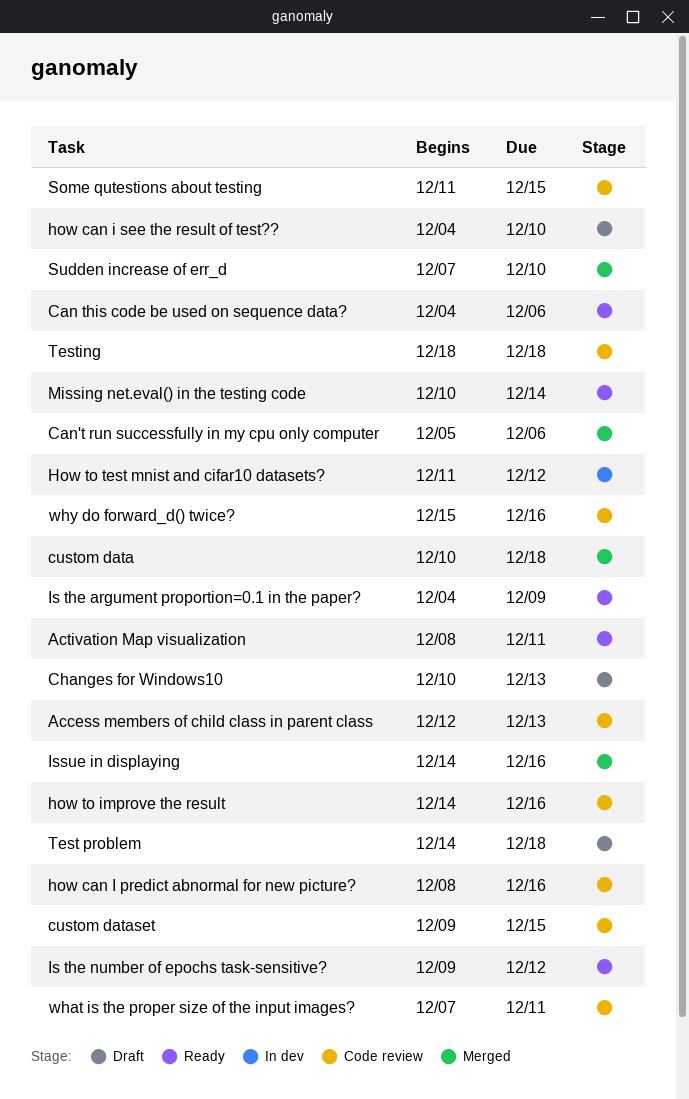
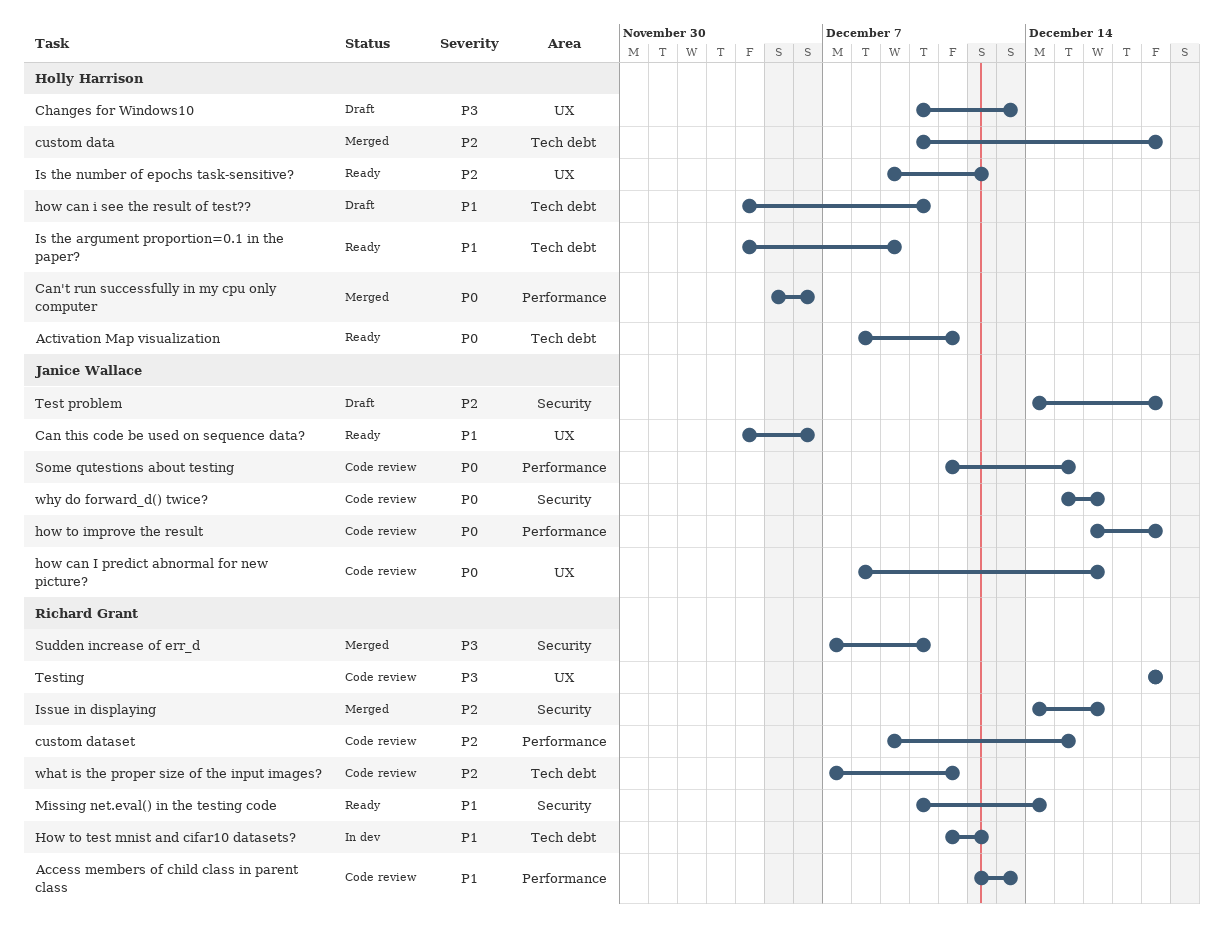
how to improve the result, start: Dec 14 -> Dec 16
how to improve the result, due: Dec 16 -> Dec 18

